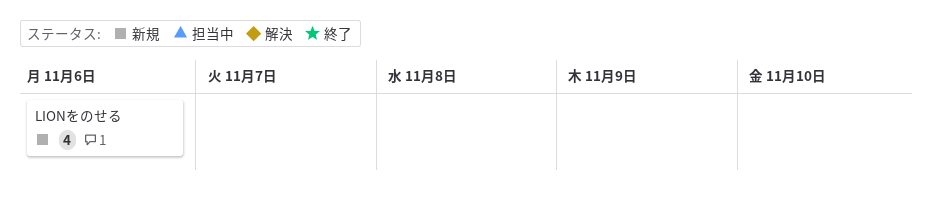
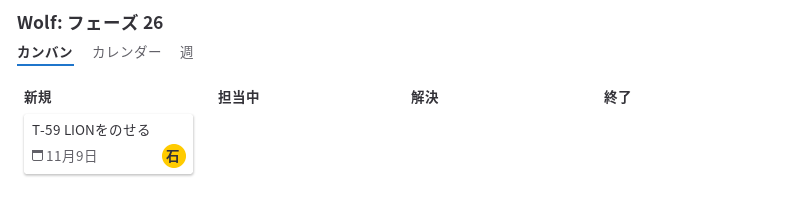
LIONをのせる, due: Nov 6 -> Nov 9

